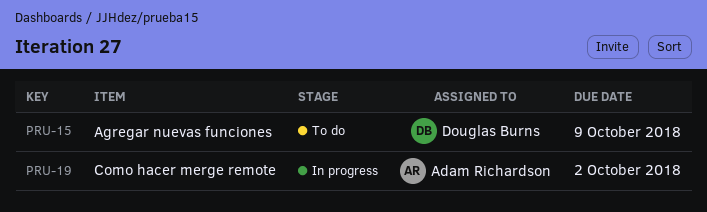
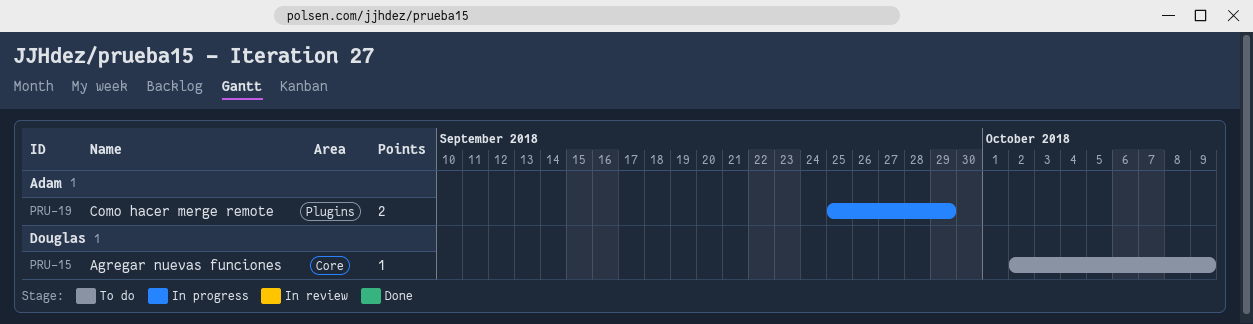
PRU-19, due: Oct 2 -> Sep 29

